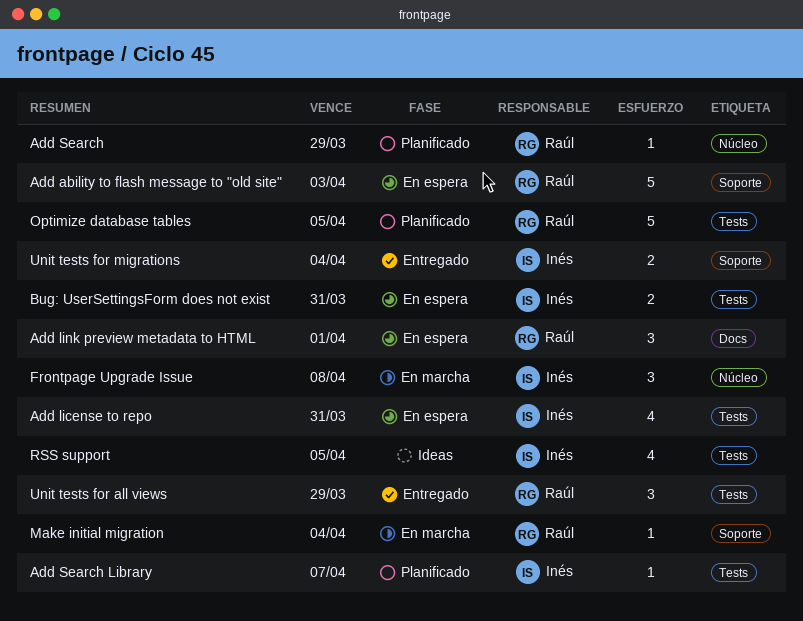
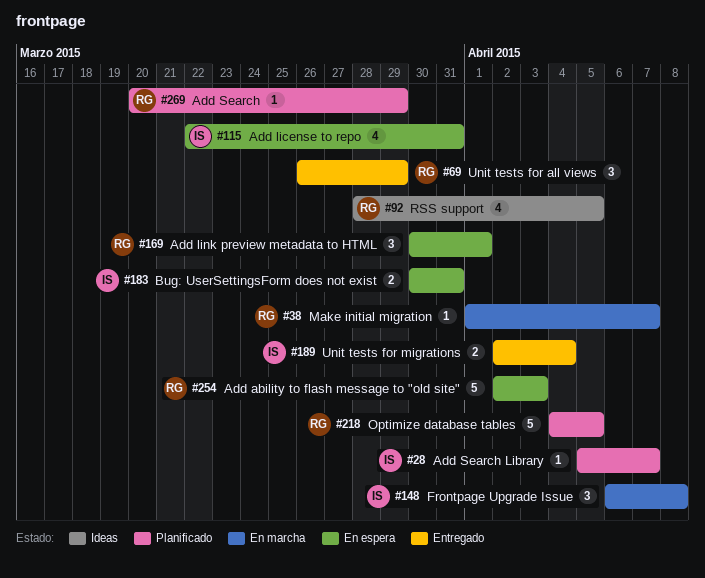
Make initial migration, due: Apr 4 -> Apr 7
RSS support, owner: Inés -> Raúl

